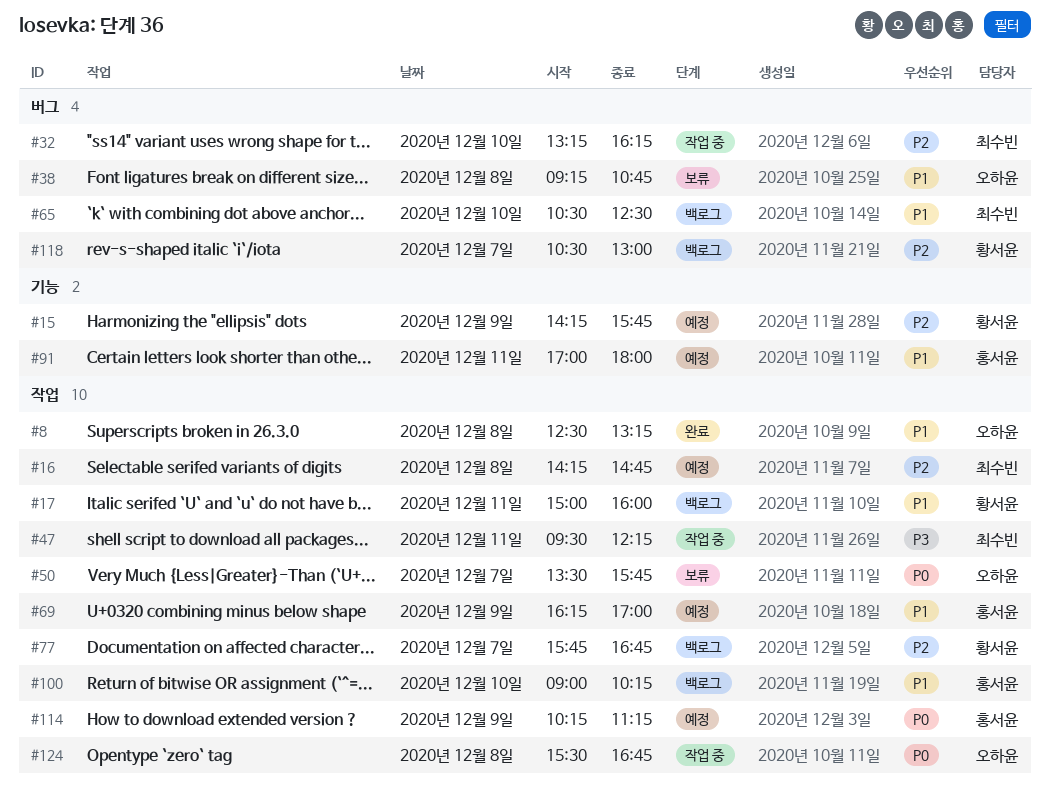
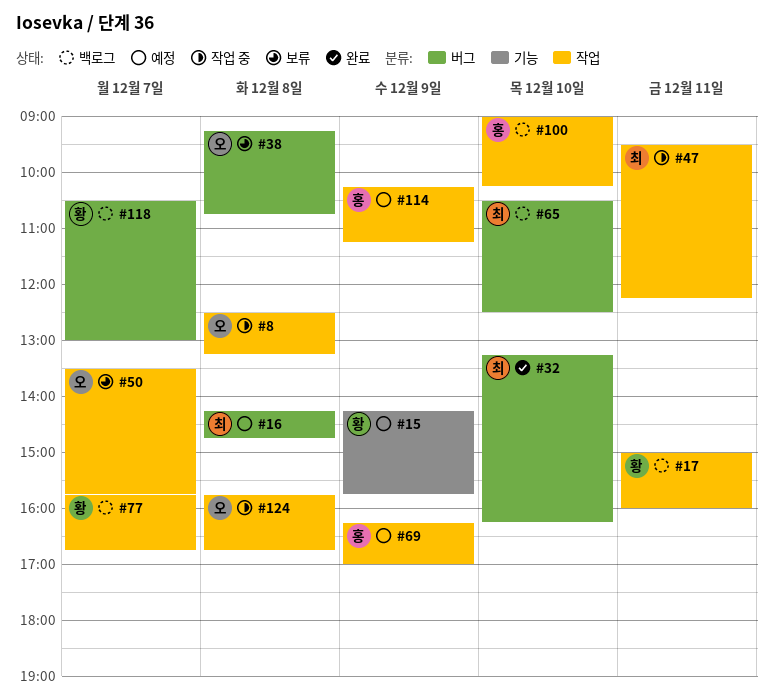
#8, status: 완료 -> 작업 중
#16, label: 작업 -> 버그
#32, status: 작업 중 -> 완료
#91: present -> none
#124, begins: 15:30 -> 15:45

